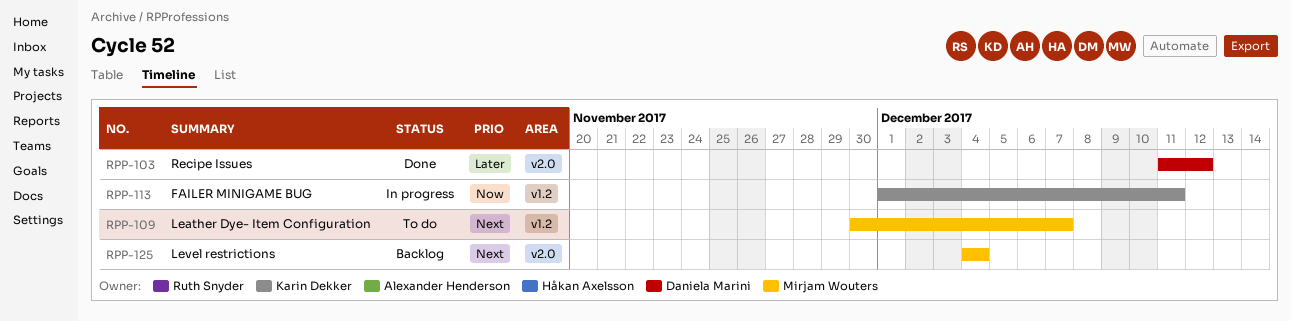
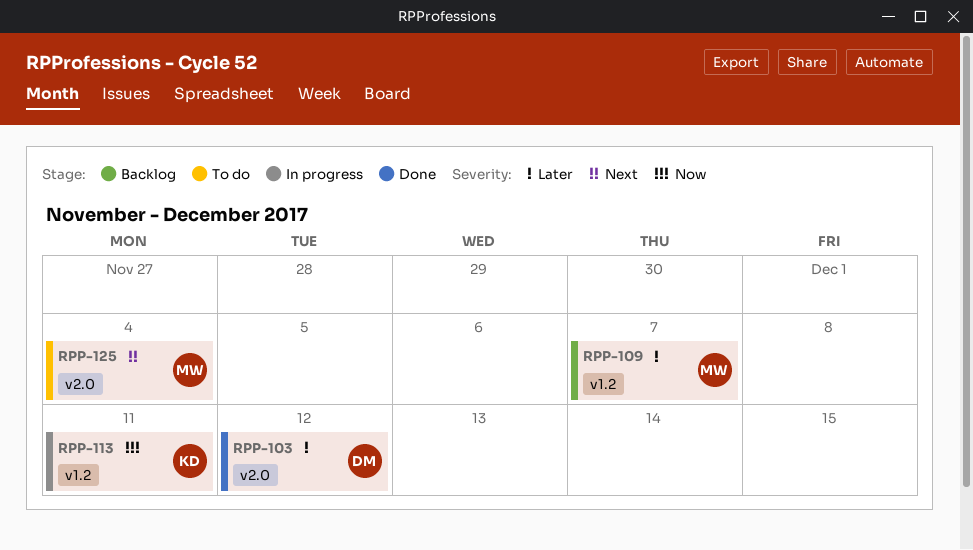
RPP-109, status: To do -> Backlog
RPP-109, priority: Next -> Later
RPP-125, status: Backlog -> To do

